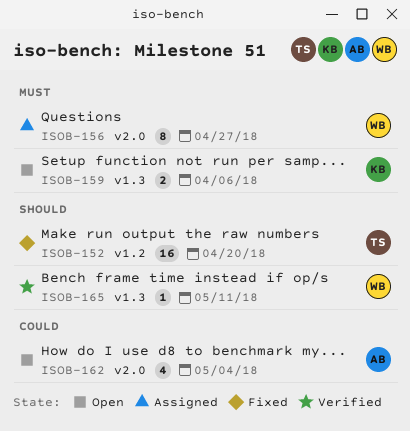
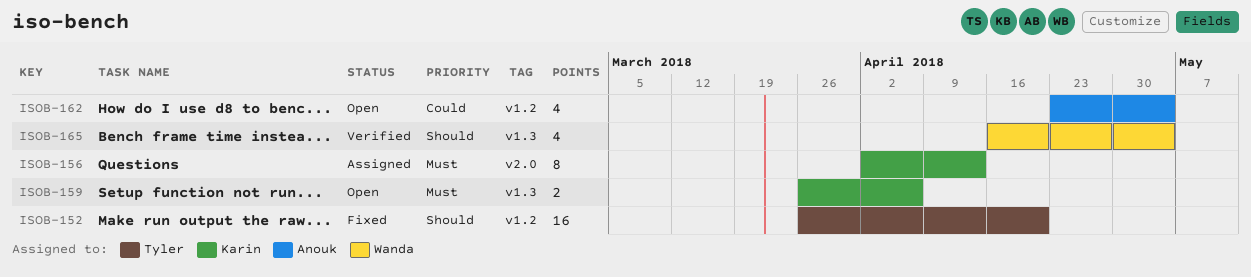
ISOB-156, owner: Wanda -> Karin
ISOB-156, due: Apr 27 -> Apr 13
ISOB-162, label: v2.0 -> v1.2
ISOB-165, estimate: 1 -> 4
ISOB-165, due: May 11 -> May 4

